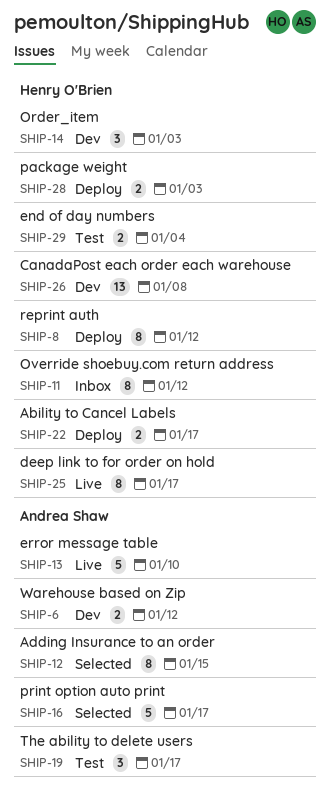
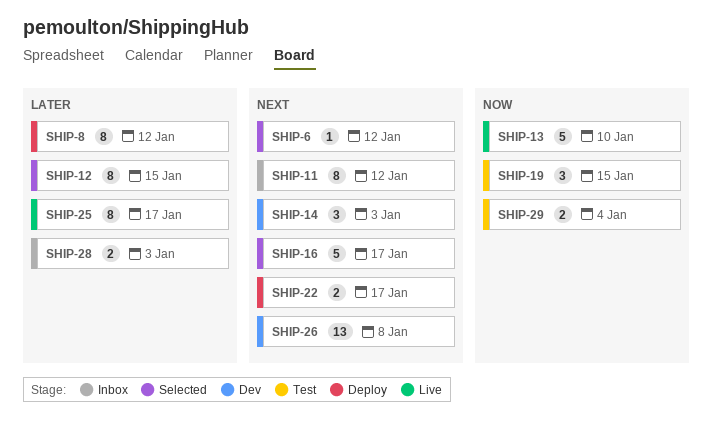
SHIP-6, status: Dev -> Selected
SHIP-6, estimate: 2 -> 1
SHIP-19, due: Jan 17 -> Jan 15
SHIP-28, status: Deploy -> Inbox

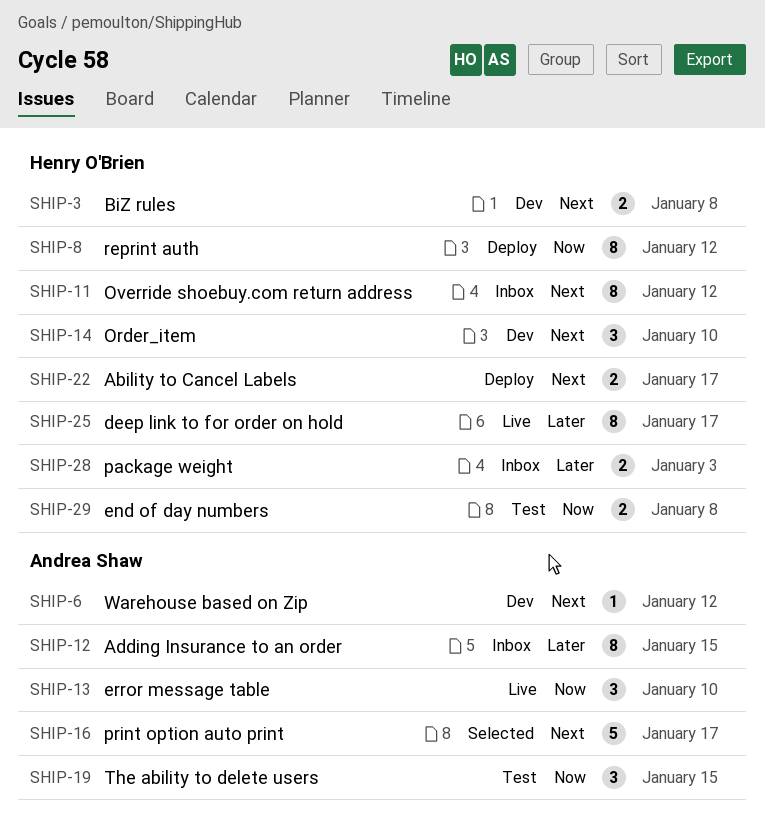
SHIP-3: none -> present
SHIP-6, status: Selected -> Dev
SHIP-8, priority: Later -> Now
SHIP-12, status: Selected -> Inbox
SHIP-13, estimate: 5 -> 3
SHIP-14, due: Jan 3 -> Jan 10
SHIP-26: present -> none
SHIP-29, due: Jan 4 -> Jan 8

